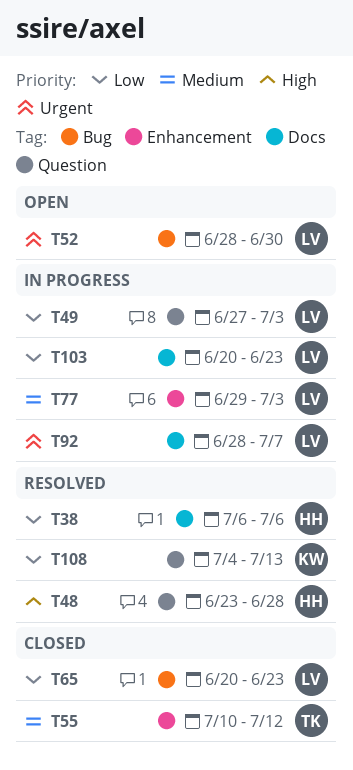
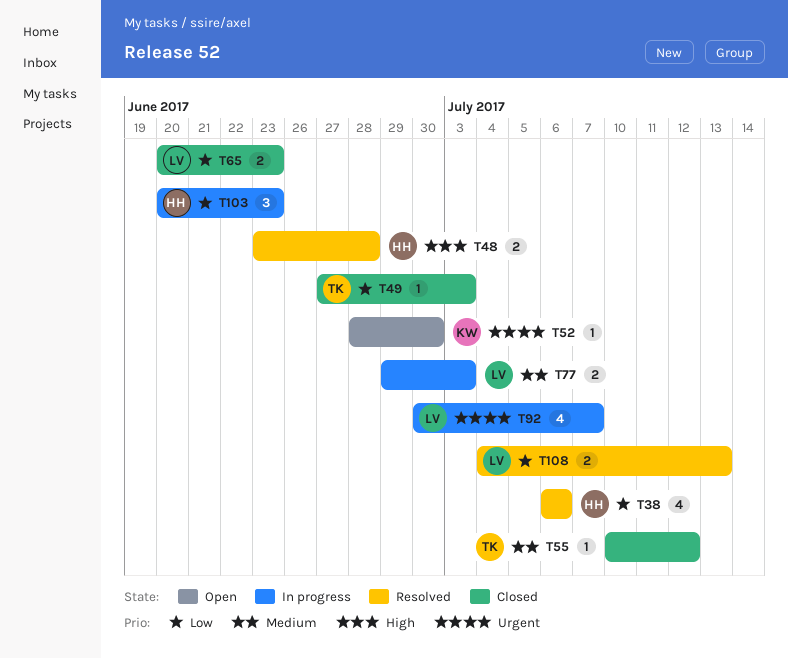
T49, status: In progress -> Closed
T49, owner: LV -> TK
T52, owner: LV -> KW
T92, start: Jun 28 -> Jun 30
T103, owner: LV -> HH
T108, owner: KW -> LV

